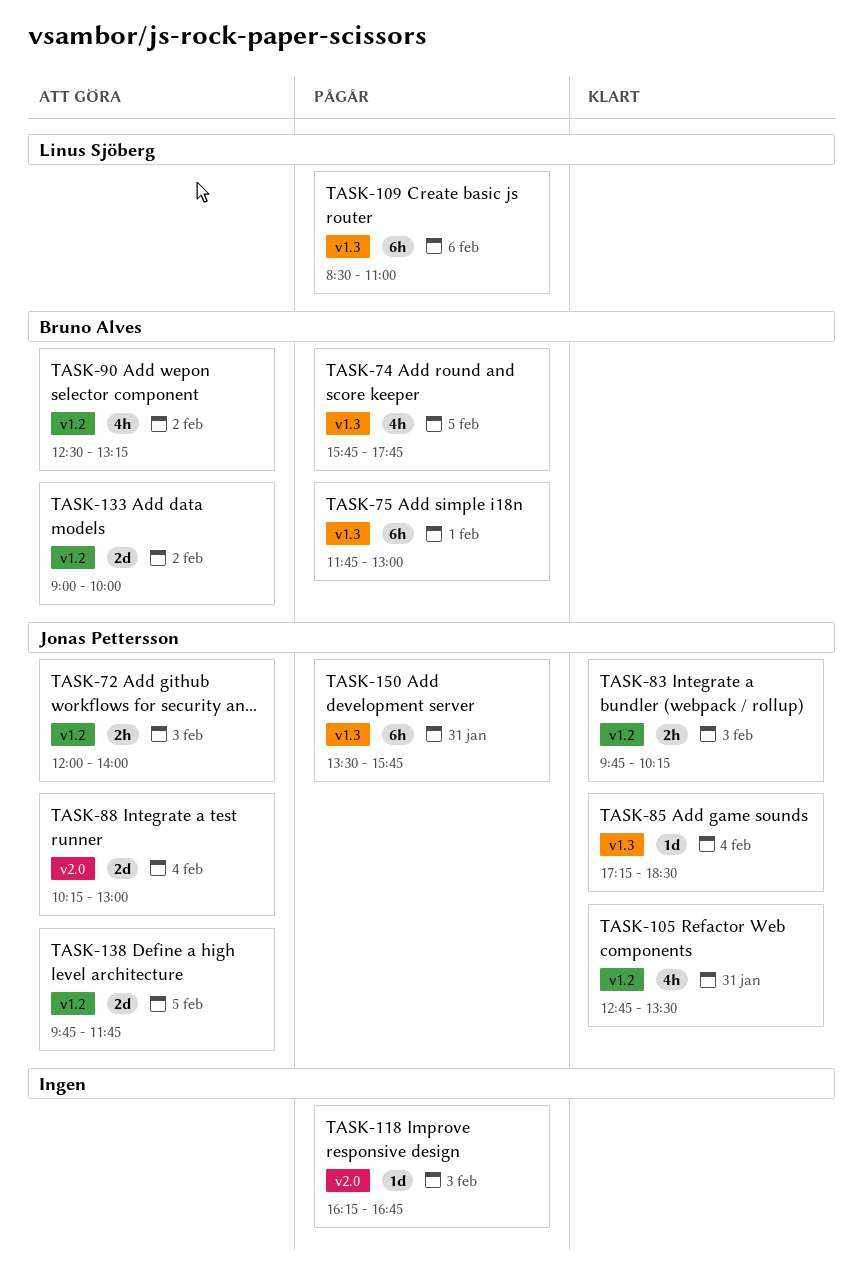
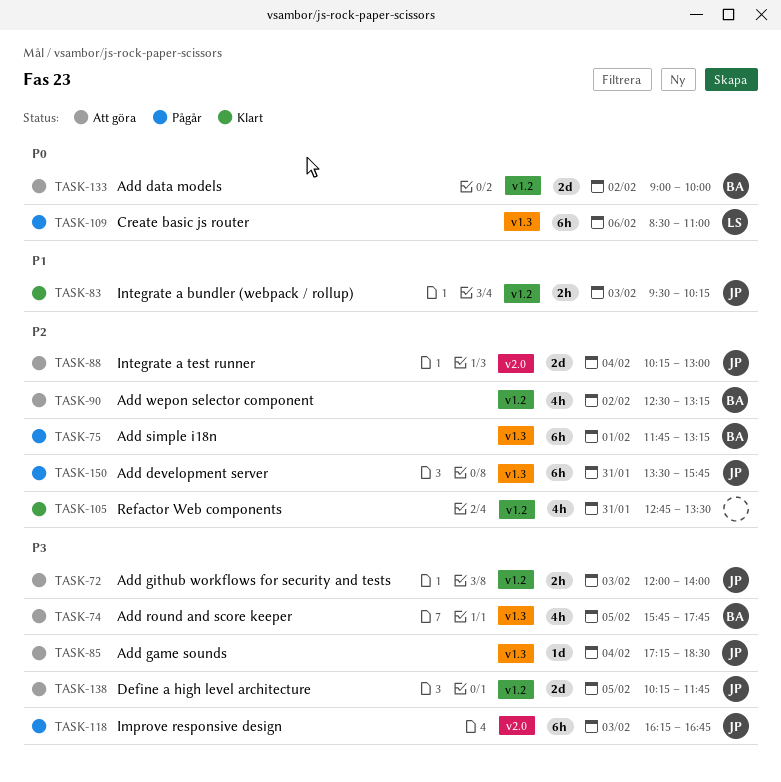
TASK-74, status: Pågår -> Att göra
TASK-75, ends: 13:00 -> 13:15
TASK-83, begins: 09:45 -> 09:30
TASK-85, status: Klart -> Att göra
TASK-105, owner: Jonas Pettersson -> none
TASK-118, owner: none -> Jonas Pettersson
TASK-118, estimate: 1d -> 6h
TASK-138, begins: 09:45 -> 10:15

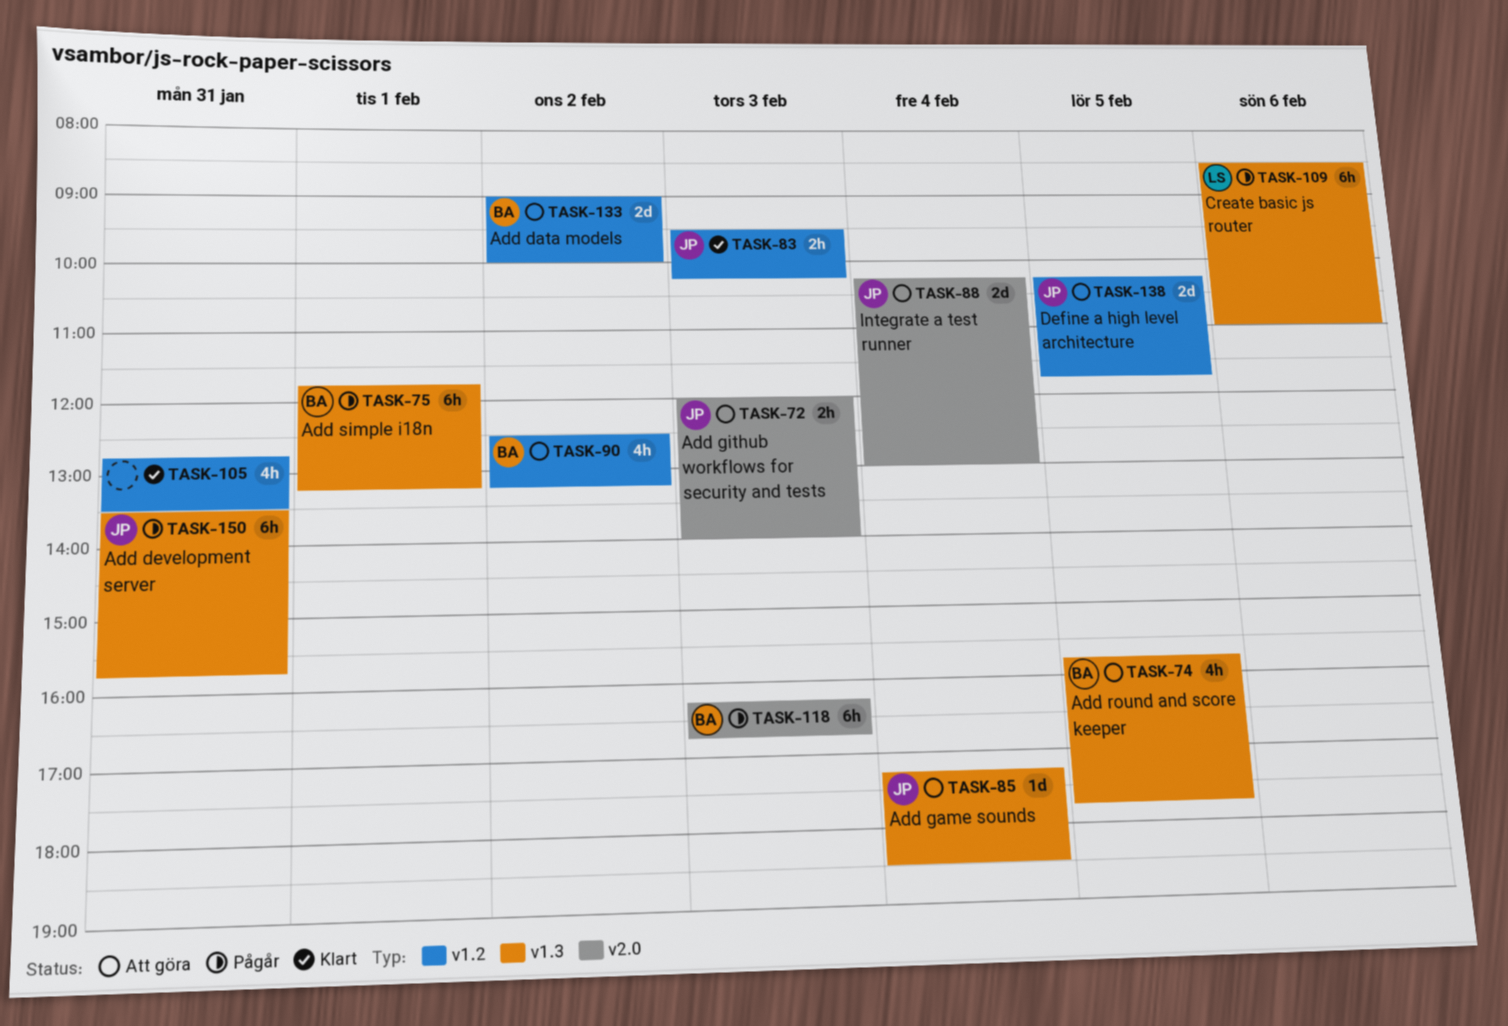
TASK-72, label: v1.2 -> v2.0
TASK-118, owner: JP -> BA

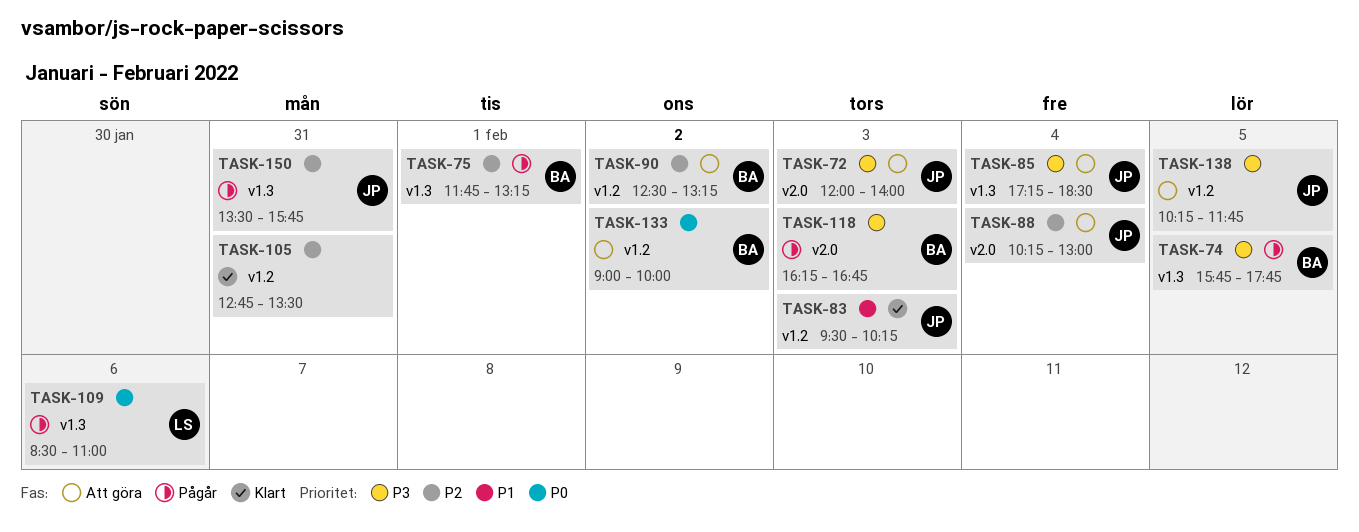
TASK-74, status: Att göra -> Pågår

